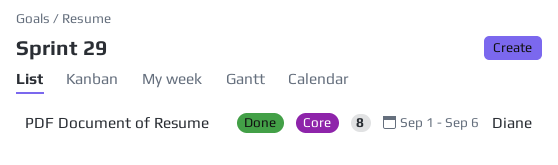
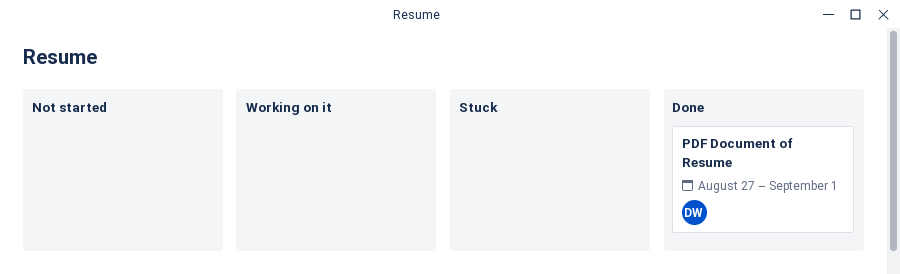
PDF Document of Resume, start: Sep 1 -> Aug 27
PDF Document of Resume, due: Sep 6 -> Sep 1

